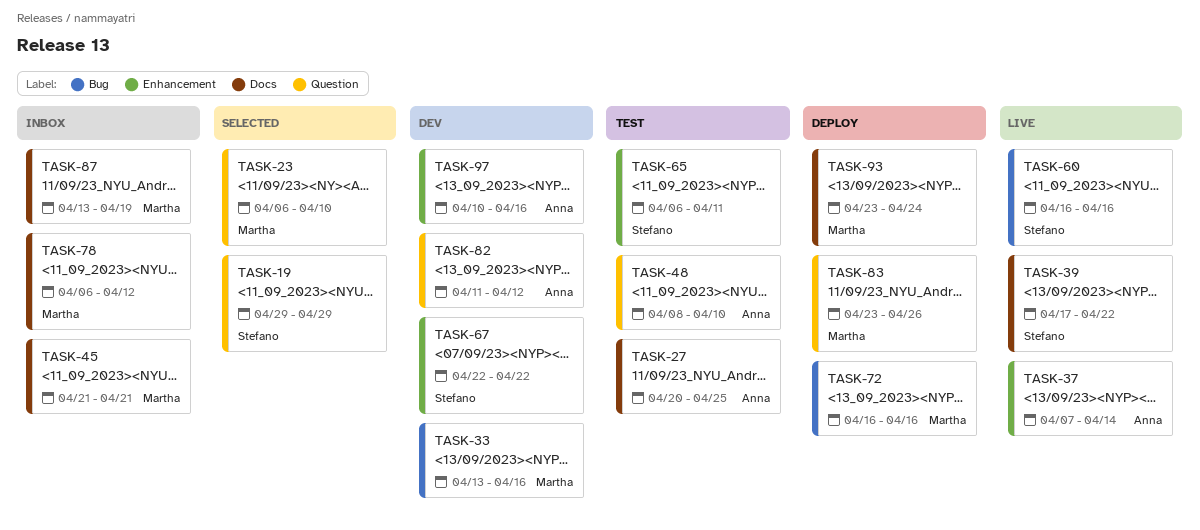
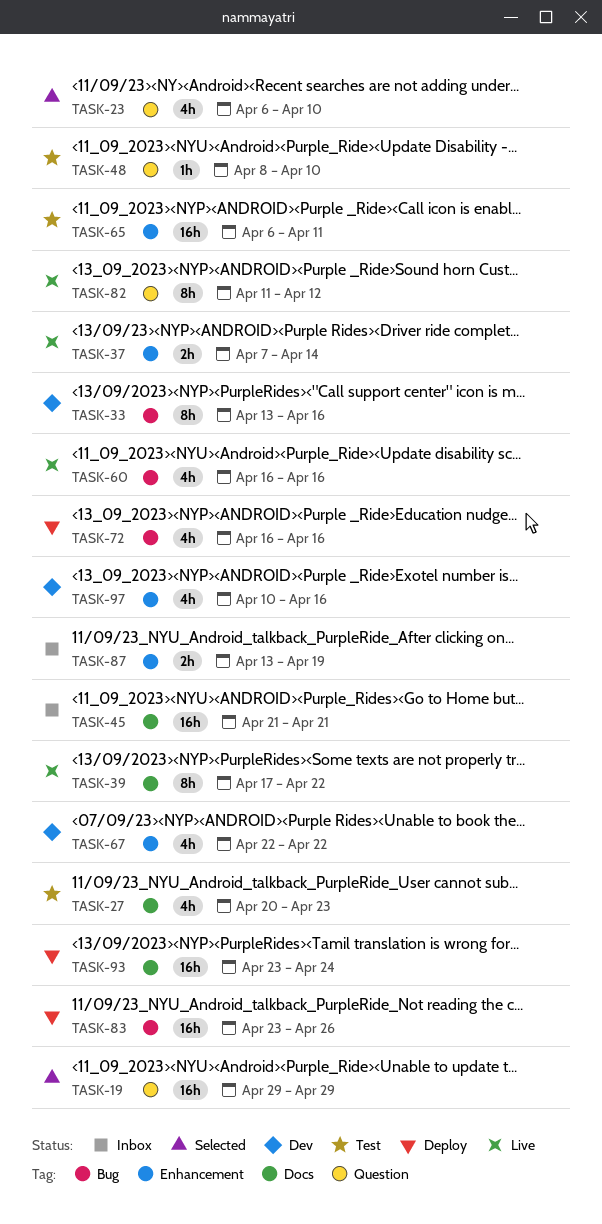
TASK-27, due: Apr 25 -> Apr 23
TASK-78: present -> none
TASK-82, status: Dev -> Live
TASK-83, label: Question -> Bug
TASK-87, label: Docs -> Enhancement

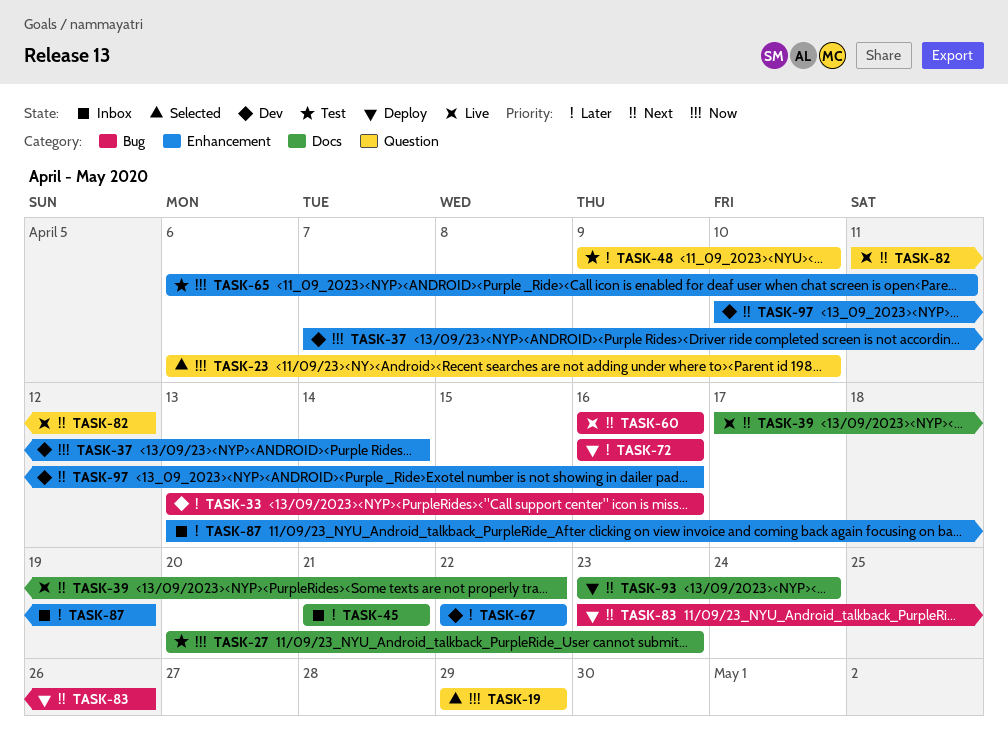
TASK-37, status: Live -> Dev
TASK-48, start: Apr 8 -> Apr 9

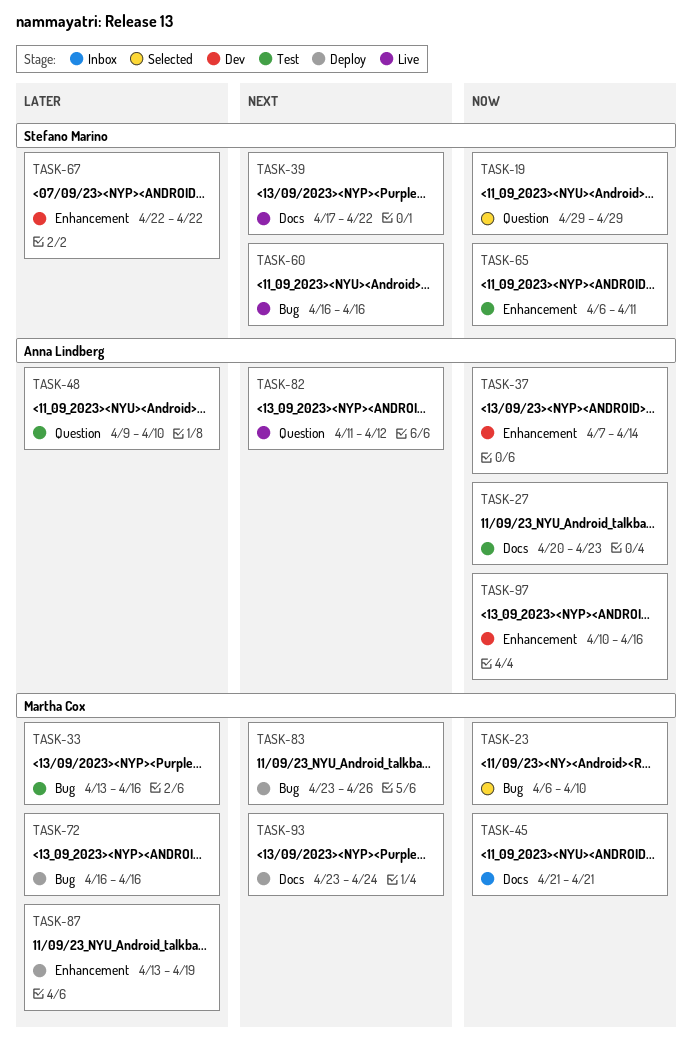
TASK-23, label: Question -> Bug
TASK-33, status: Dev -> Test
TASK-45, priority: Later -> Now
TASK-87, status: Inbox -> Deploy
TASK-97, priority: Next -> Now

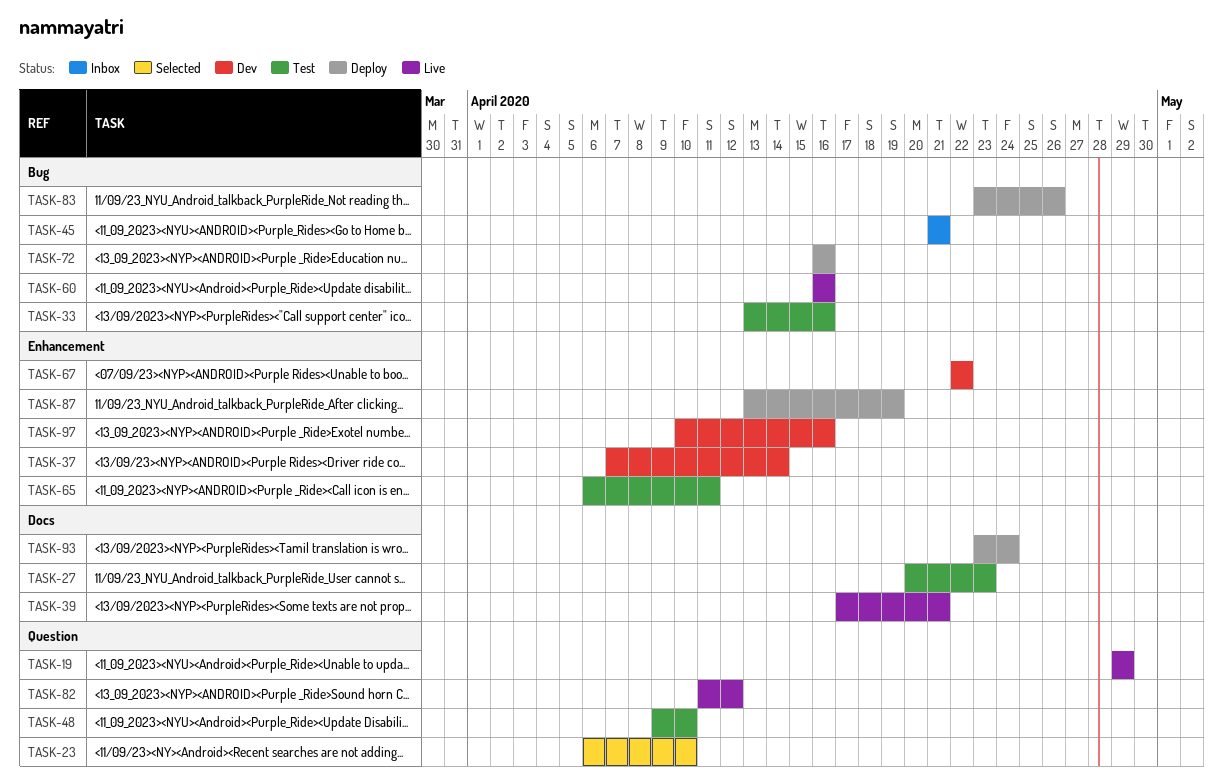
TASK-19, status: Selected -> Live
TASK-23, label: Bug -> Question
TASK-39, due: Apr 22 -> Apr 21
TASK-45, label: Docs -> Bug

